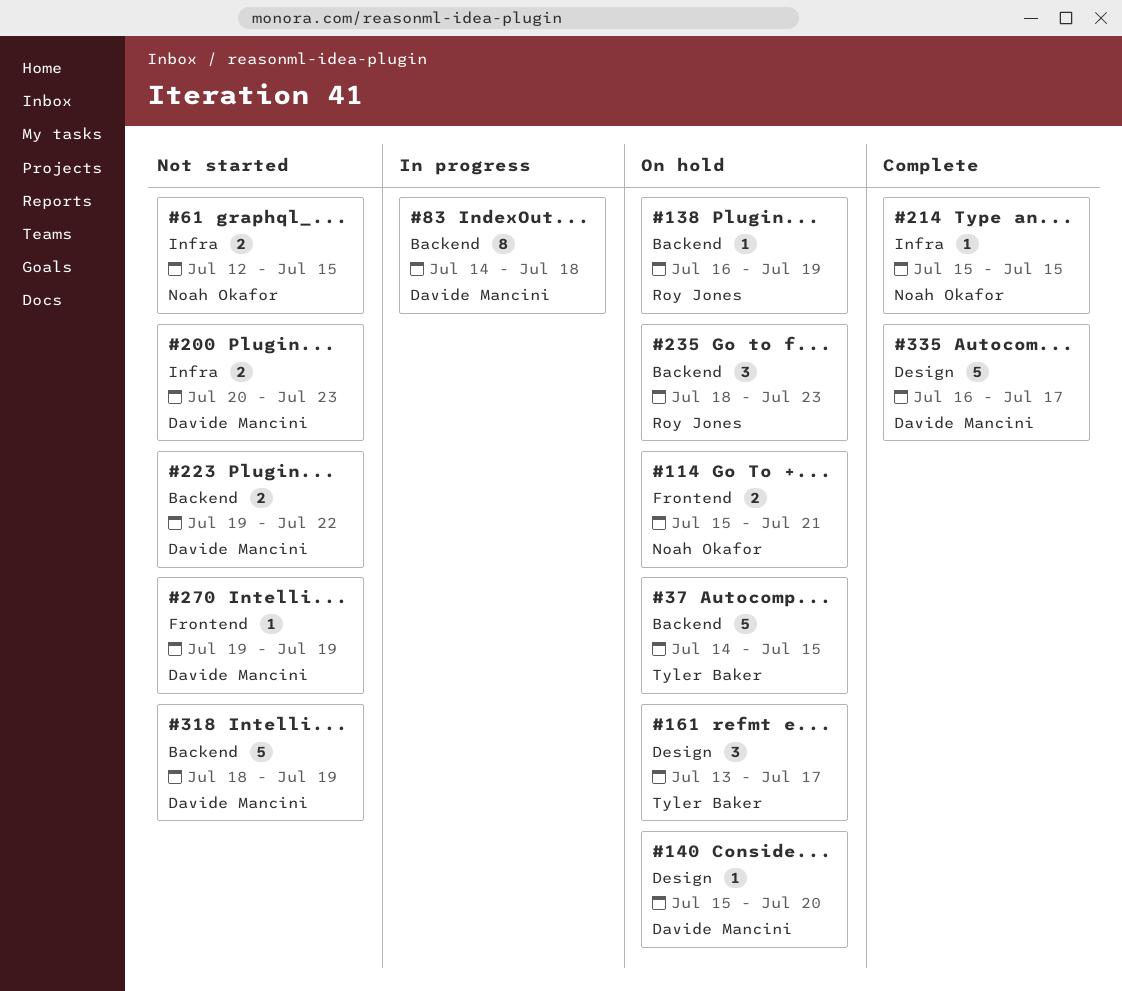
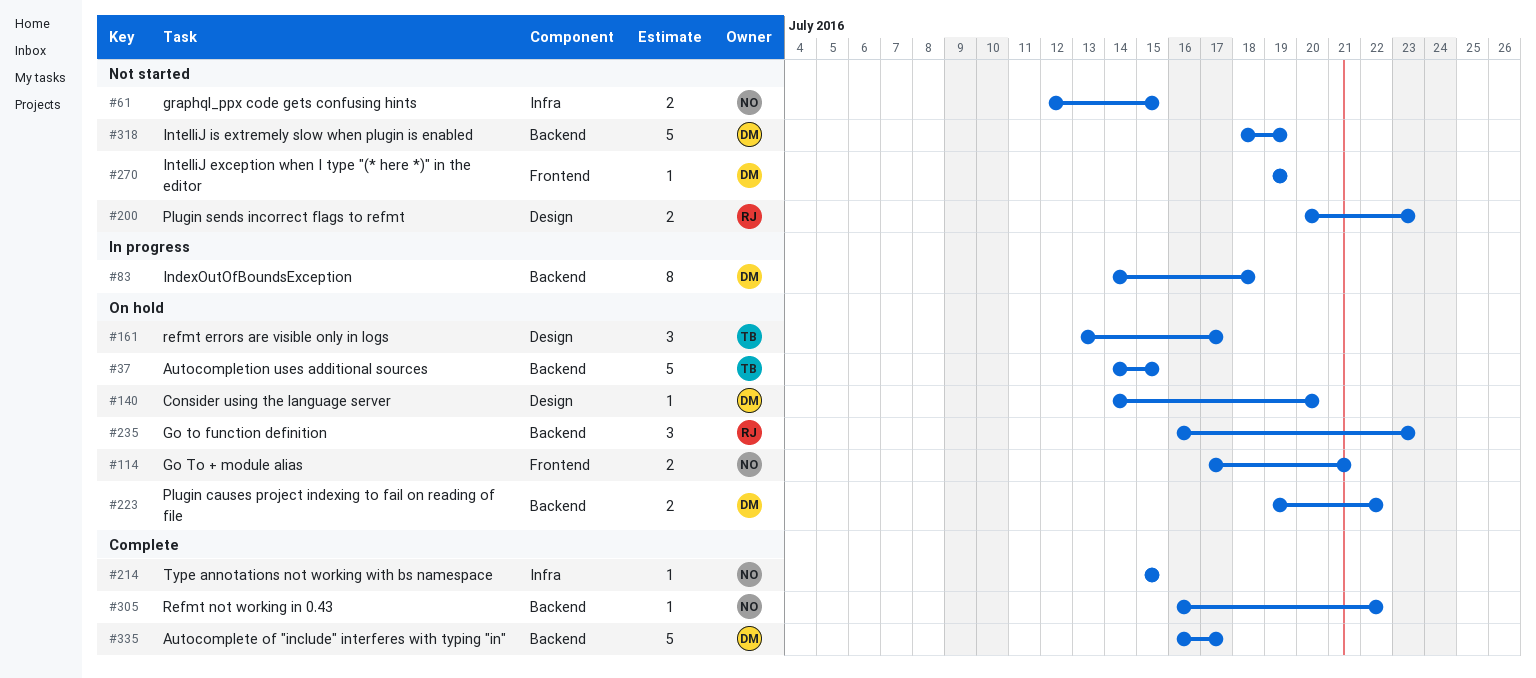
#114, start: Jul 15 -> Jul 17
#138: present -> none
#140, start: Jul 15 -> Jul 14
#200, owner: Davide Mancini -> Roy Jones
#200, label: Infra -> Design
#223, status: Not started -> On hold
#235, start: Jul 18 -> Jul 16
#305: none -> present
#335, label: Design -> Backend

